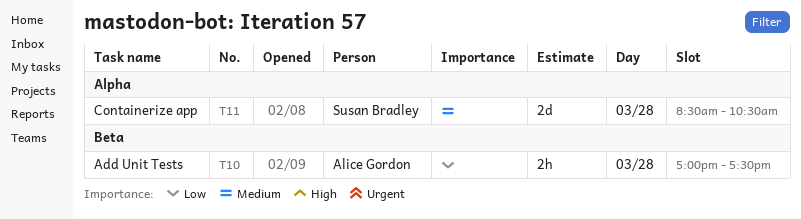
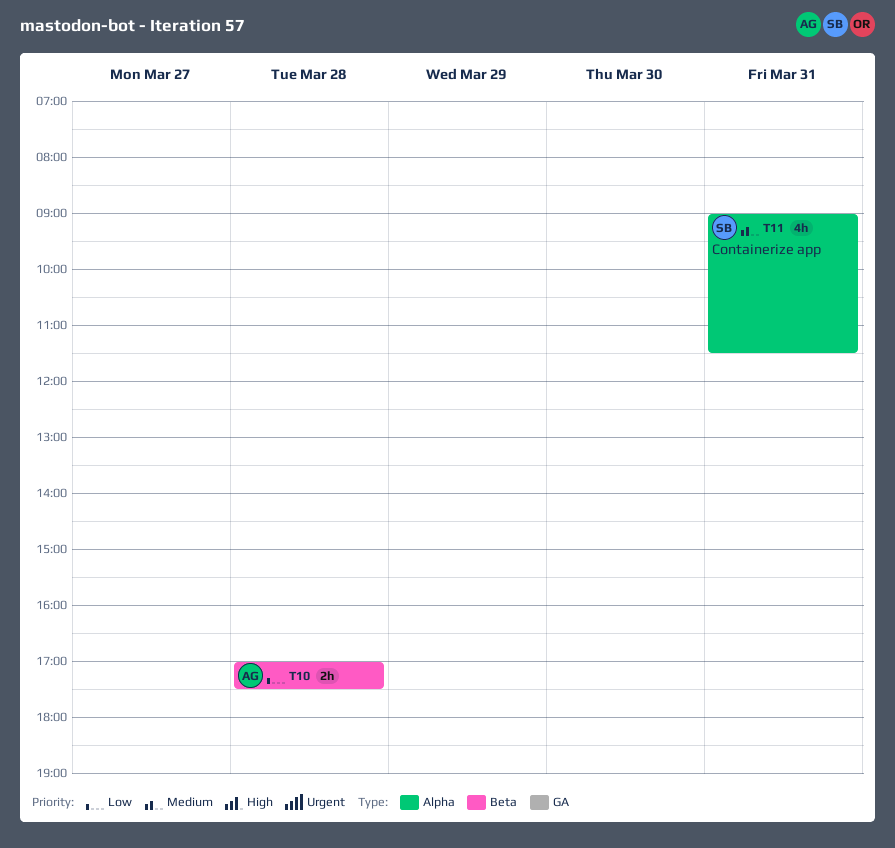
T11, estimate: 2d -> 4h
T11, day: Mar 28 -> Mar 31
T11, begins: 08:30 -> 09:00
T11, ends: 10:30 -> 11:30

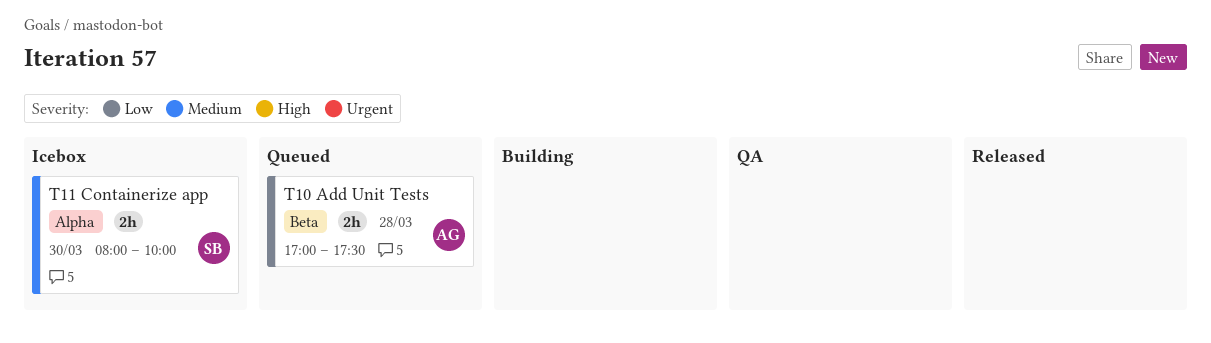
T11, estimate: 4h -> 2h
T11, day: Mar 31 -> Mar 30
T11, begins: 09:00 -> 08:00
T11, ends: 11:30 -> 10:00

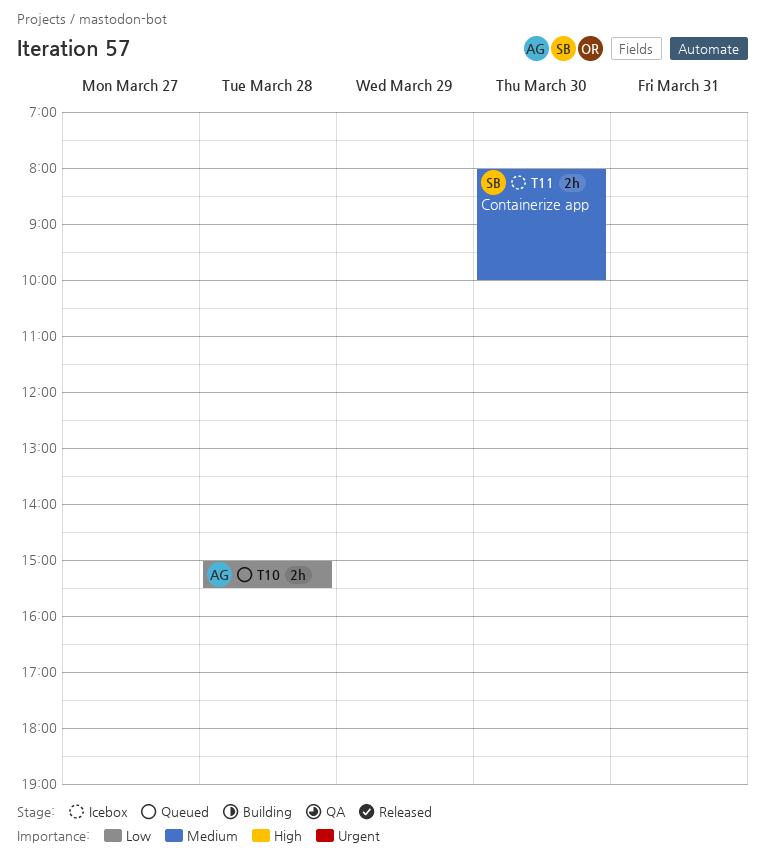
T10, begins: 17:00 -> 15:00
T10, ends: 17:30 -> 15:30

